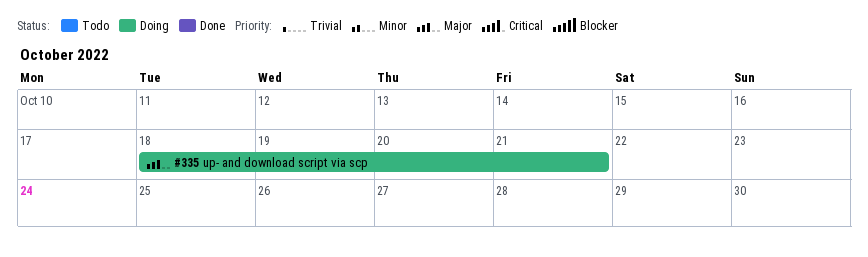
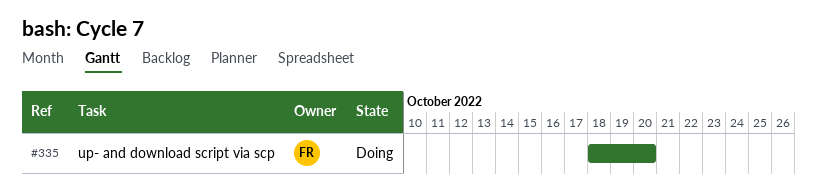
#335, due: Oct 21 -> Oct 20

